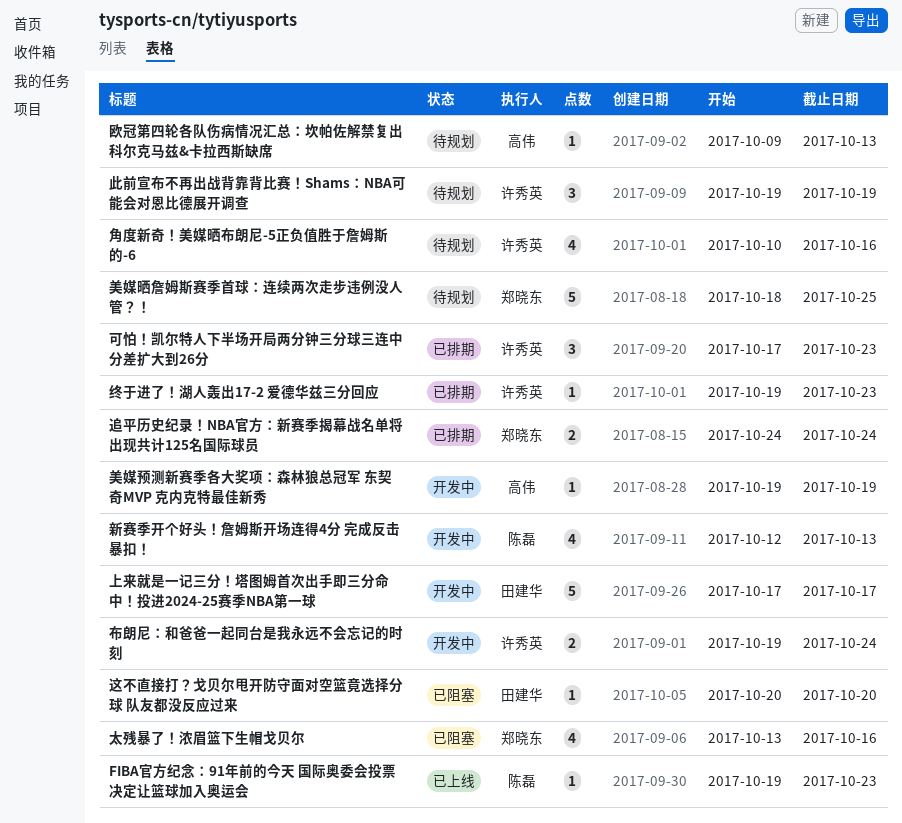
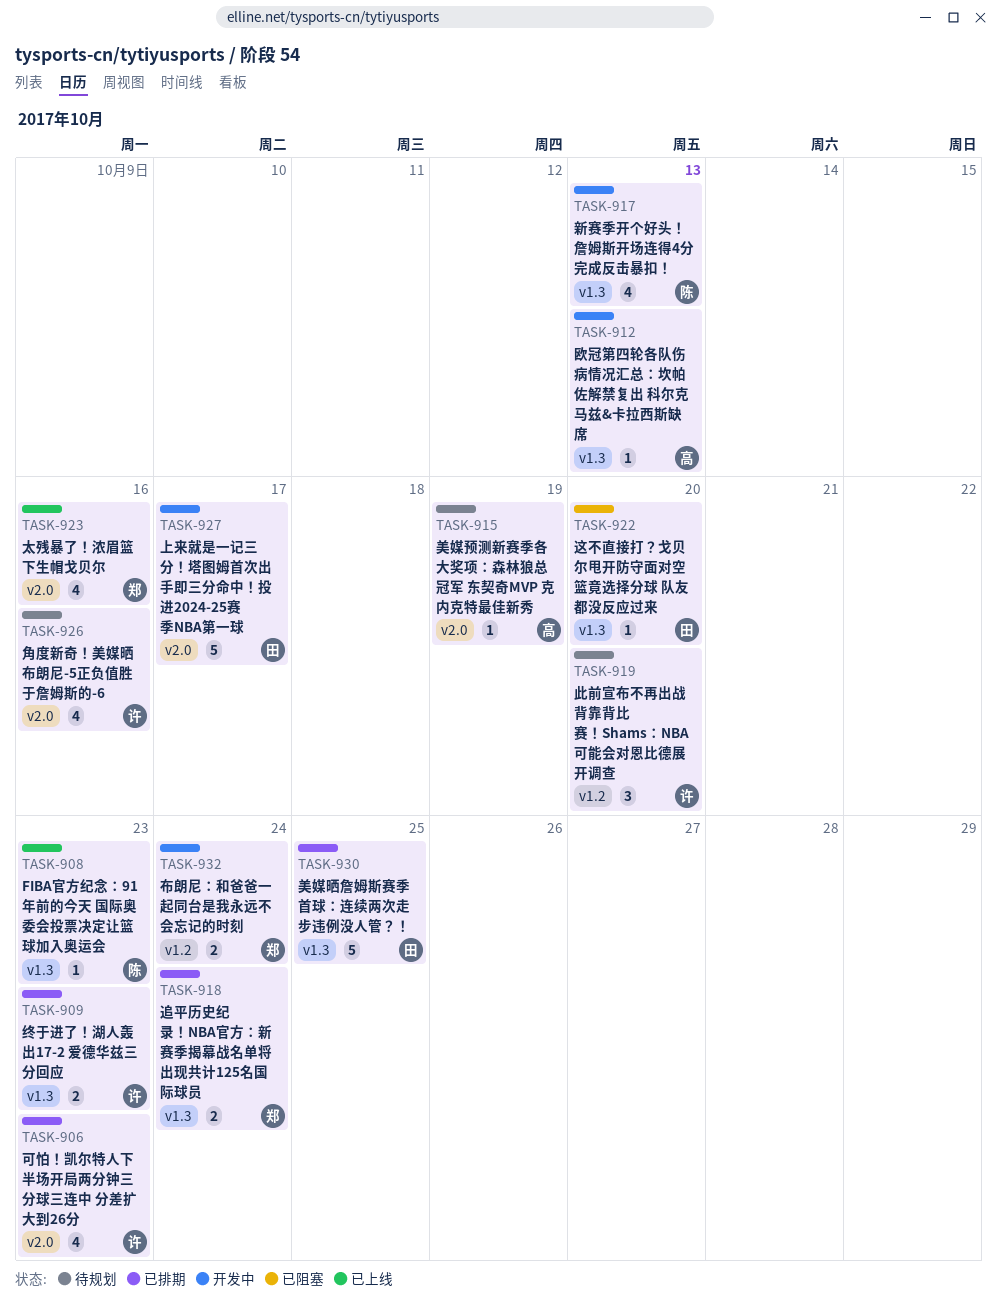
可怕！凯尔特人下半场开局两分钟三分球三连中 分差扩大到26分, estimate: 3 -> 4
太残暴了！浓眉篮下生帽戈贝尔, status: 已阻塞 -> 已上线
布朗尼：和爸爸一起同台是我永远不会忘记的时刻, owner: 许秀英 -> 郑晓东
欧冠第四轮各队伤病情况汇总：坎帕佐解禁复出 科尔克马兹&卡拉西斯缺席, status: 待规划 -> 开发中
此前宣布不再出战背靠背比赛！Shams：NBA可能会对恩比德展开调查, due: Oct 19 -> Oct 20
终于进了！湖人轰出17-2 爱德华兹三分回应, estimate: 1 -> 2
美媒晒詹姆斯赛季首球：连续两次走步违例没人管？！, status: 待规划 -> 已排期
美媒晒詹姆斯赛季首球：连续两次走步违例没人管？！, owner: 郑晓东 -> 田建华
美媒预测新赛季各大奖项：森林狼总冠军 东契奇MVP 克内克特最佳新秀, status: 开发中 -> 待规划

